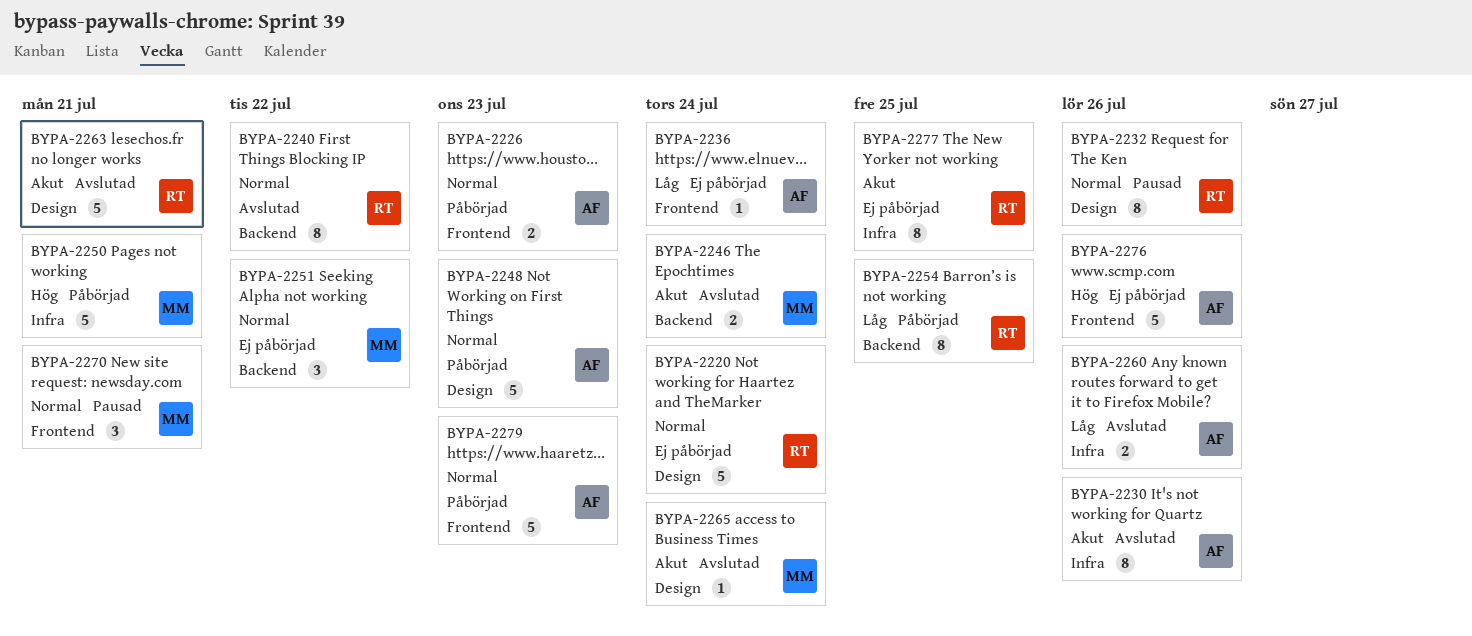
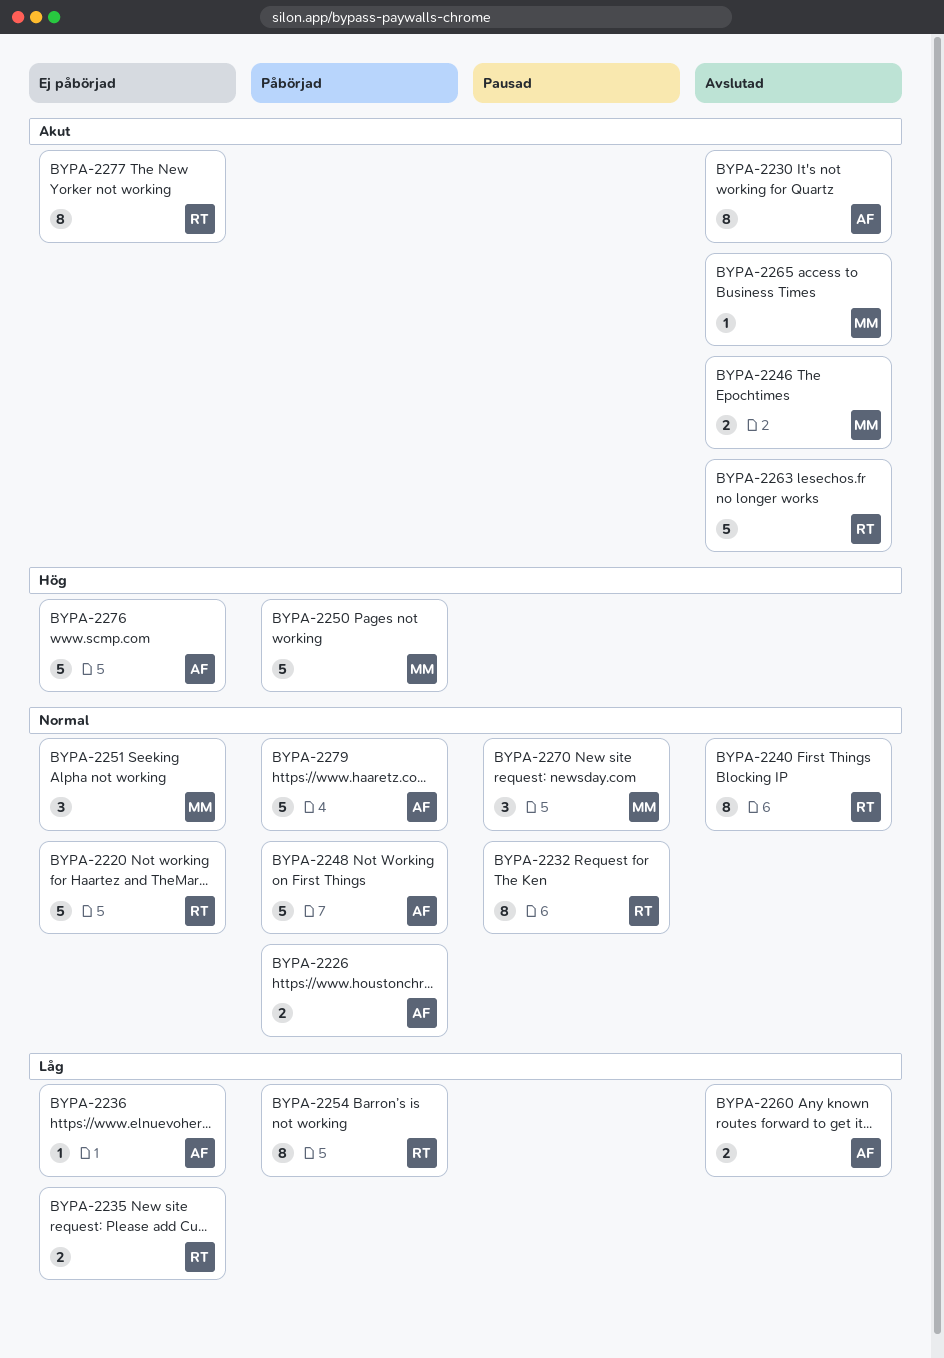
BYPA-2235: none -> present

